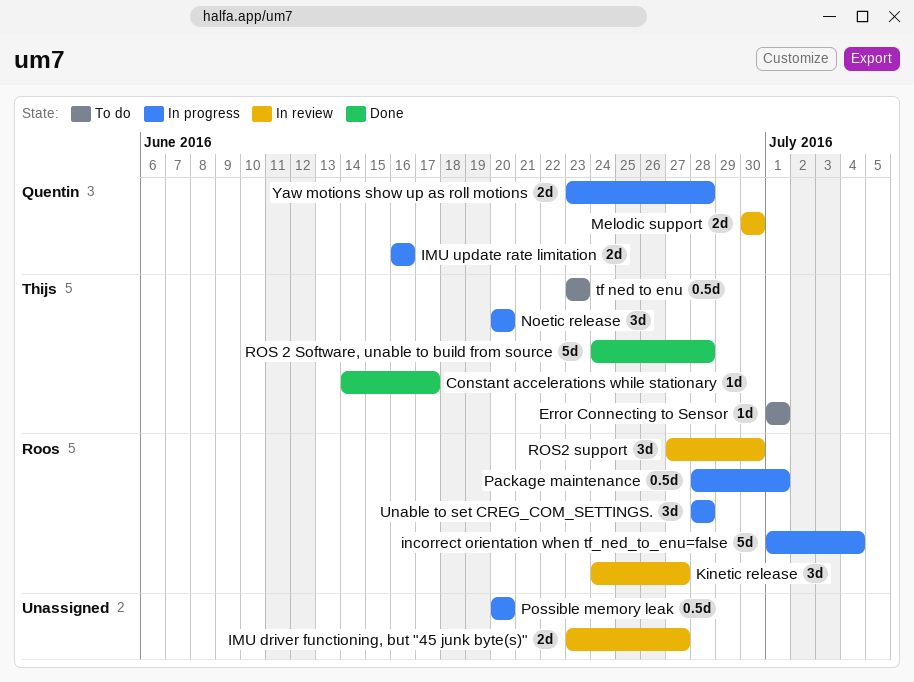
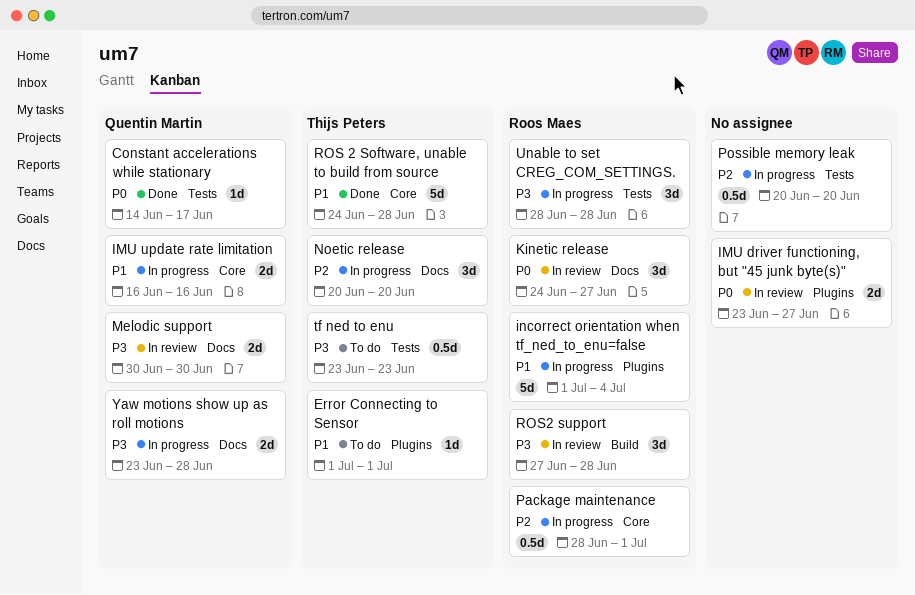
Constant accelerations while stationary, owner: Thijs Peters -> Quentin Martin
ROS2 support, due: Jun 30 -> Jun 28

